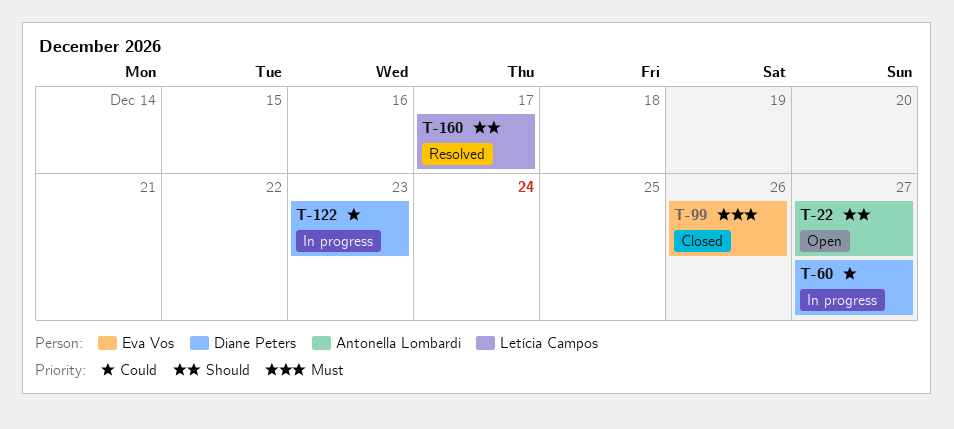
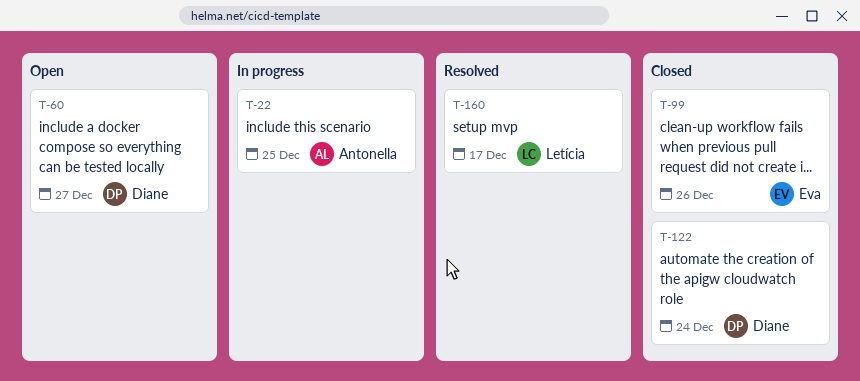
T-22, status: Open -> In progress
T-22, due: Dec 27 -> Dec 25
T-60, status: In progress -> Open
T-122, status: In progress -> Closed
T-122, due: Dec 23 -> Dec 24

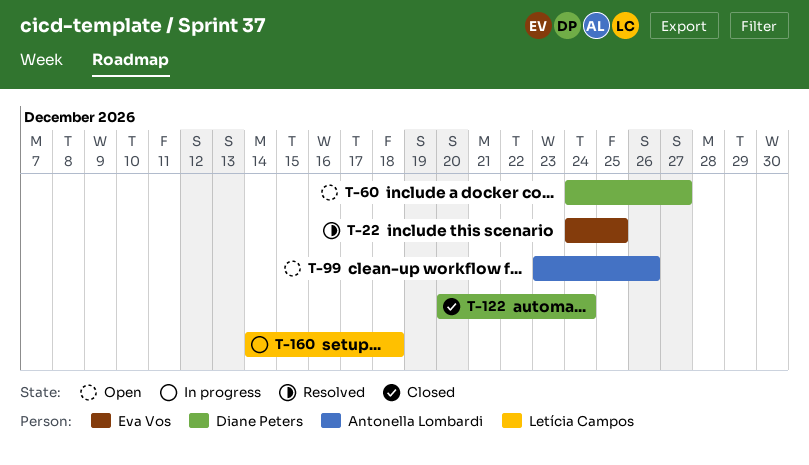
T-22, status: In progress -> Resolved
T-22, owner: Antonella Lombardi -> Eva Vos
T-99, status: Closed -> Open
T-99, owner: Eva Vos -> Antonella Lombardi
T-160, status: Resolved -> In progress
T-160, due: Dec 17 -> Dec 18

